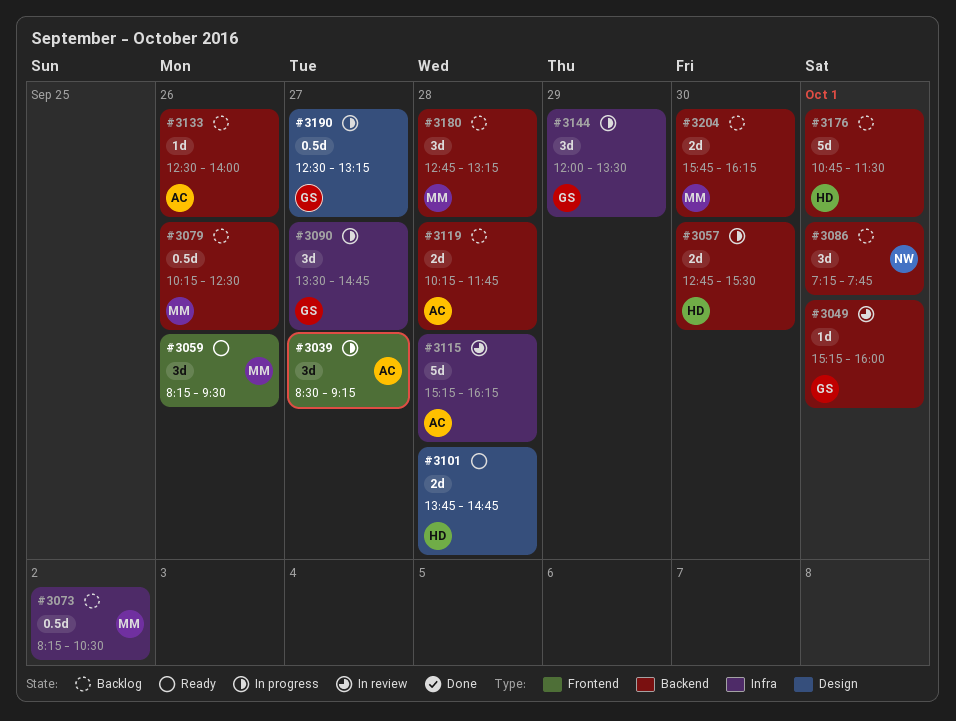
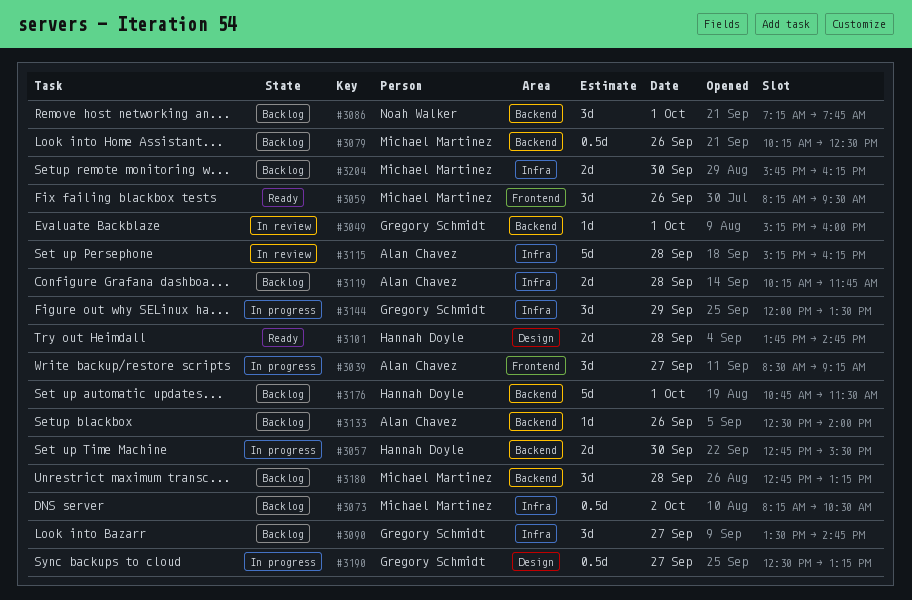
#3090, status: In progress -> Backlog
#3119, label: Backend -> Infra
#3204, label: Backend -> Infra

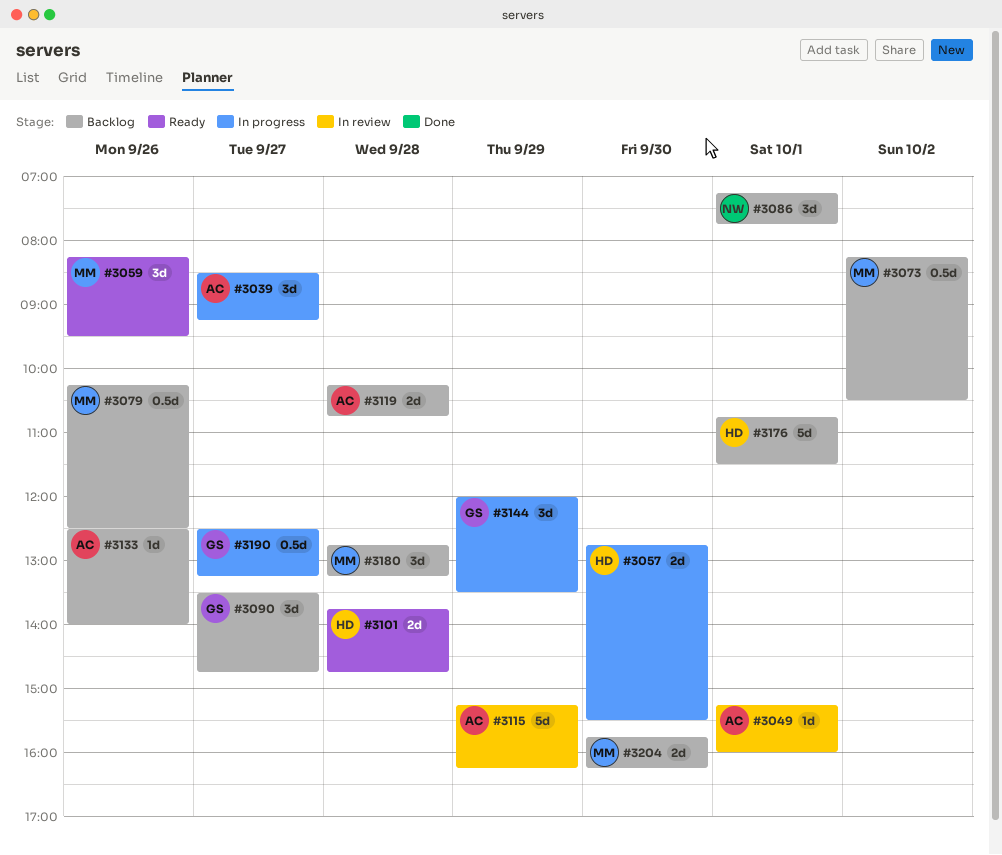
#3049, owner: Gregory Schmidt -> Alan Chavez
#3115, day: Sep 28 -> Sep 29
#3119, ends: 11:45 -> 10:45

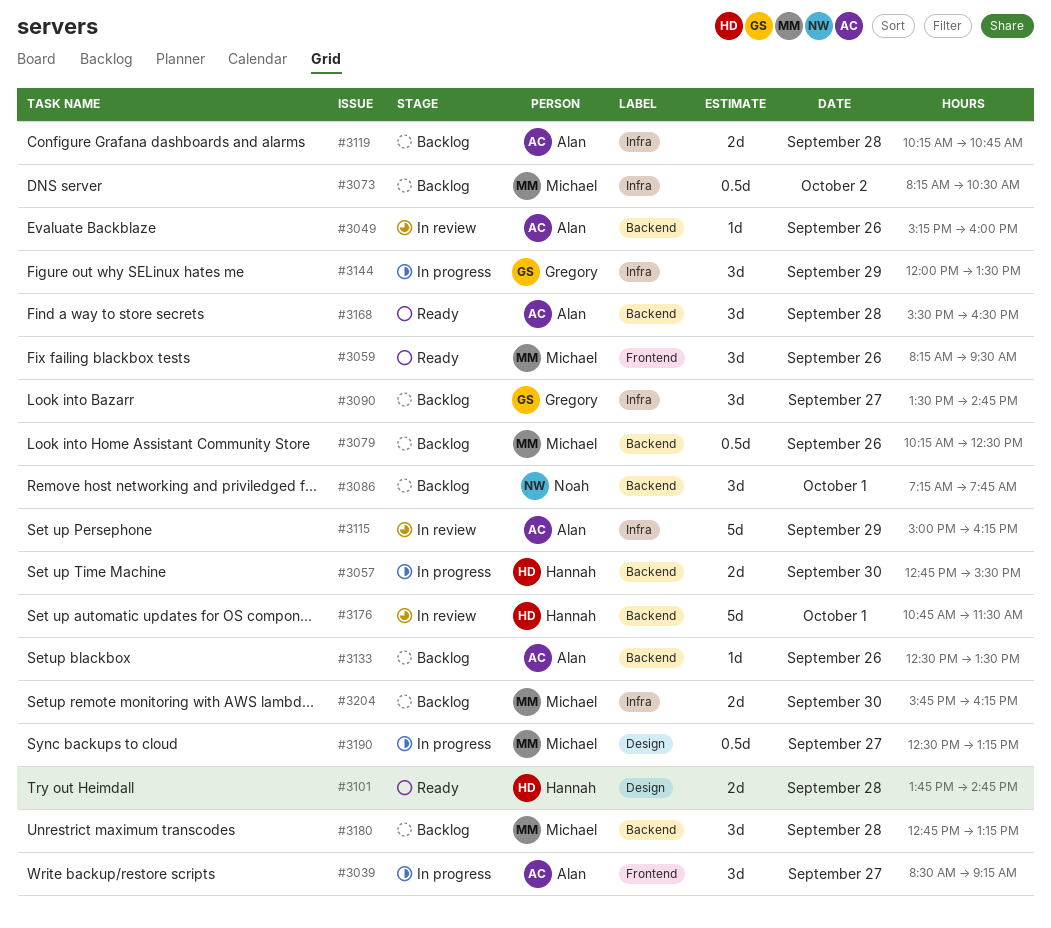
#3049, day: Oct 1 -> Sep 26
#3115, begins: 15:15 -> 15:00
#3133, ends: 14:00 -> 13:30
#3168: none -> present
#3176, status: Backlog -> In review
#3190, owner: Gregory -> Michael

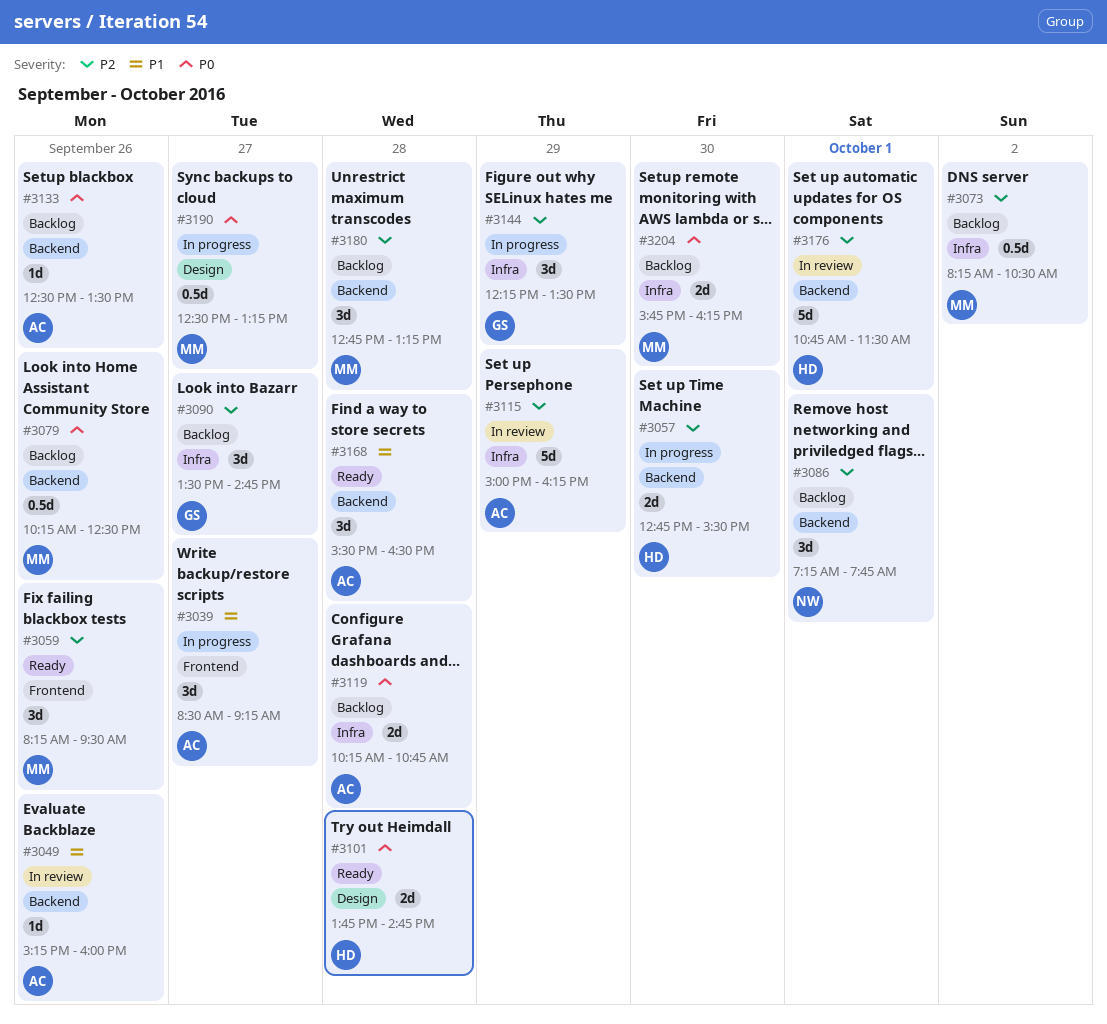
#3144, begins: 12:00 -> 12:15

